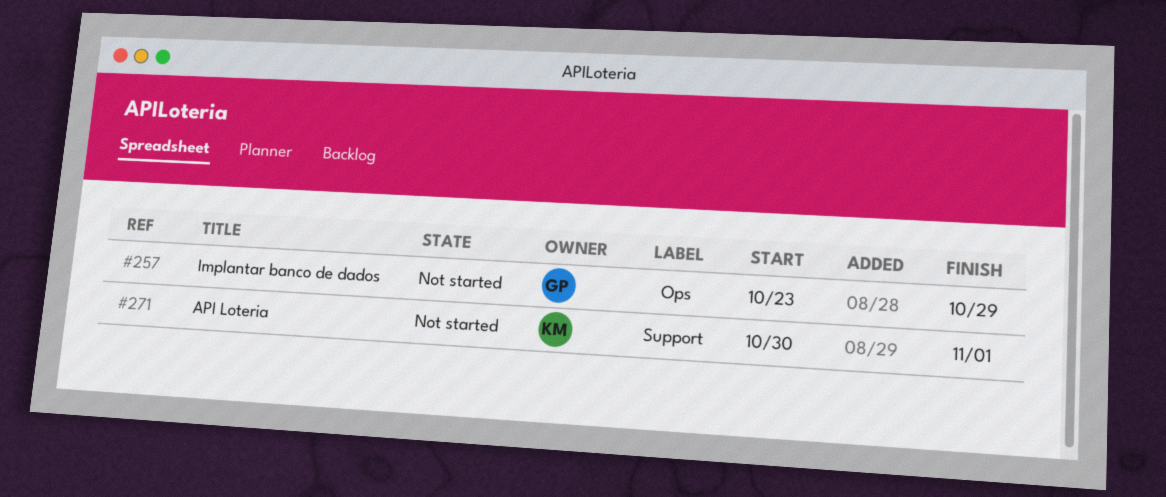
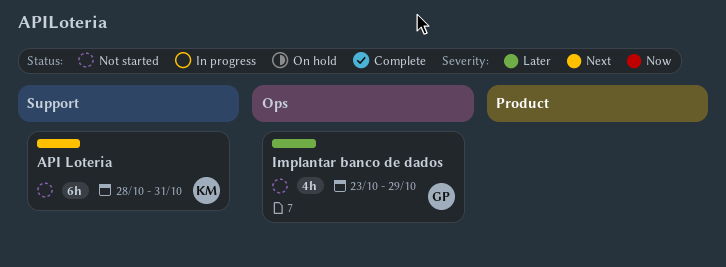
API Loteria, start: Oct 30 -> Oct 28
API Loteria, due: Nov 1 -> Oct 31

